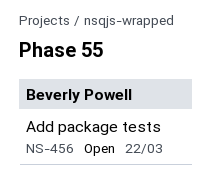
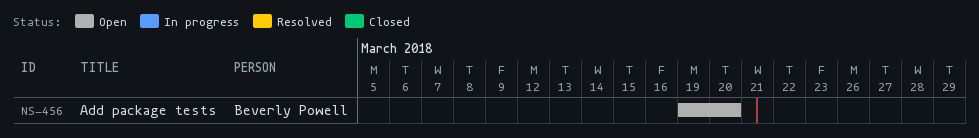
NS-456, due: Mar 22 -> Mar 20

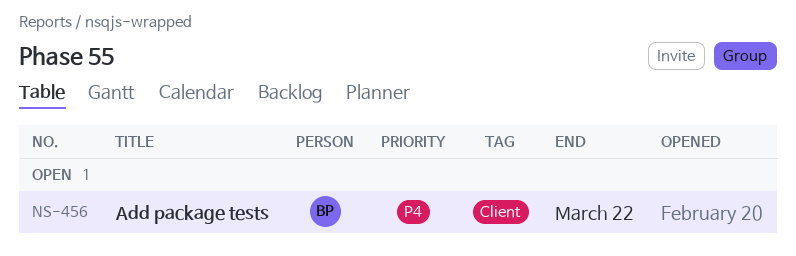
NS-456, due: Mar 20 -> Mar 22

